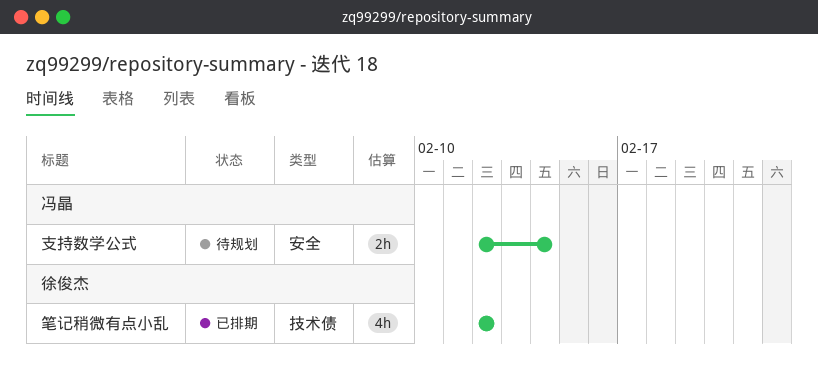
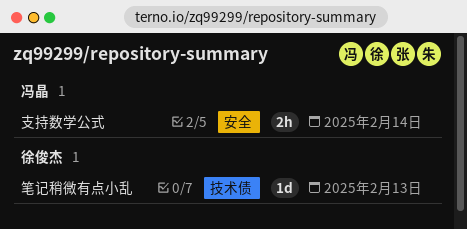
笔记稍微有点小乱, estimate: 4h -> 1d
笔记稍微有点小乱, due: Feb 12 -> Feb 13

